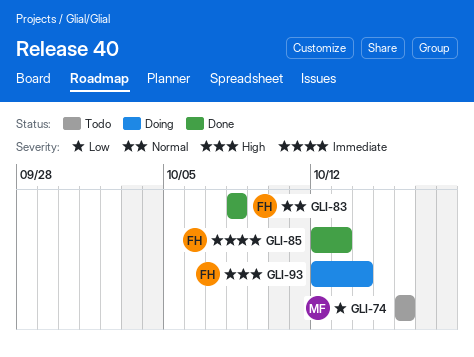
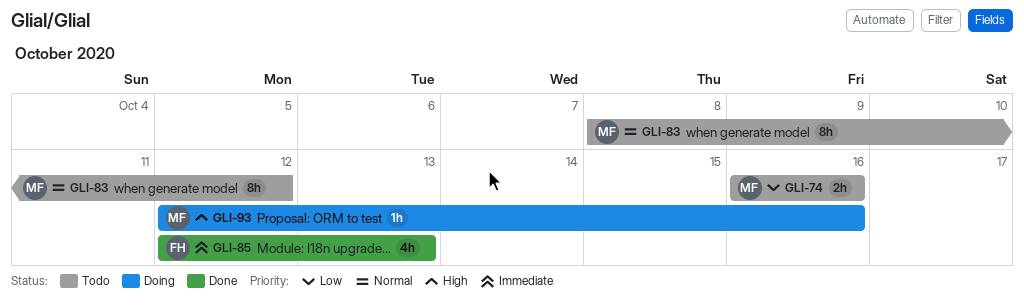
GLI-83, status: Done -> Todo
GLI-83, owner: FH -> MF
GLI-83, due: Oct 8 -> Oct 12
GLI-93, owner: FH -> MF
GLI-93, due: Oct 14 -> Oct 16

